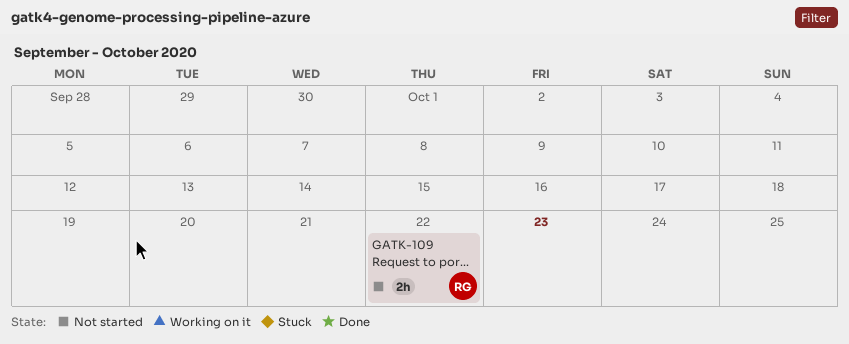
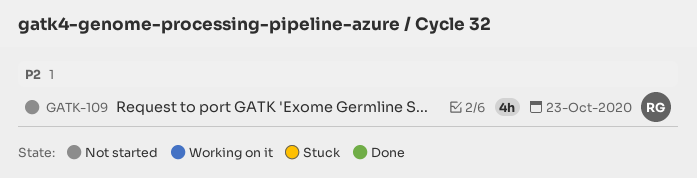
GATK-109, estimate: 2h -> 4h
GATK-109, due: Oct 22 -> Oct 23

